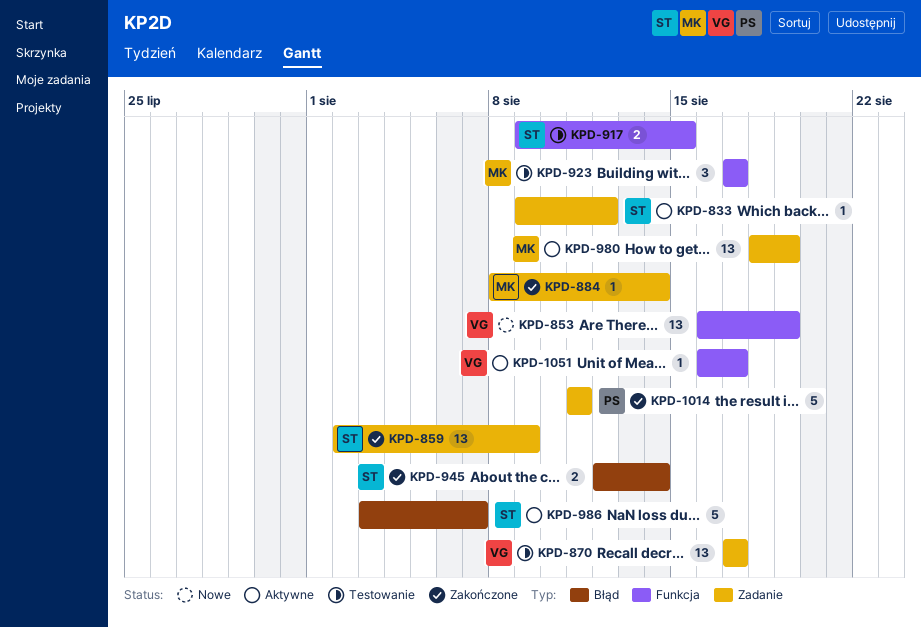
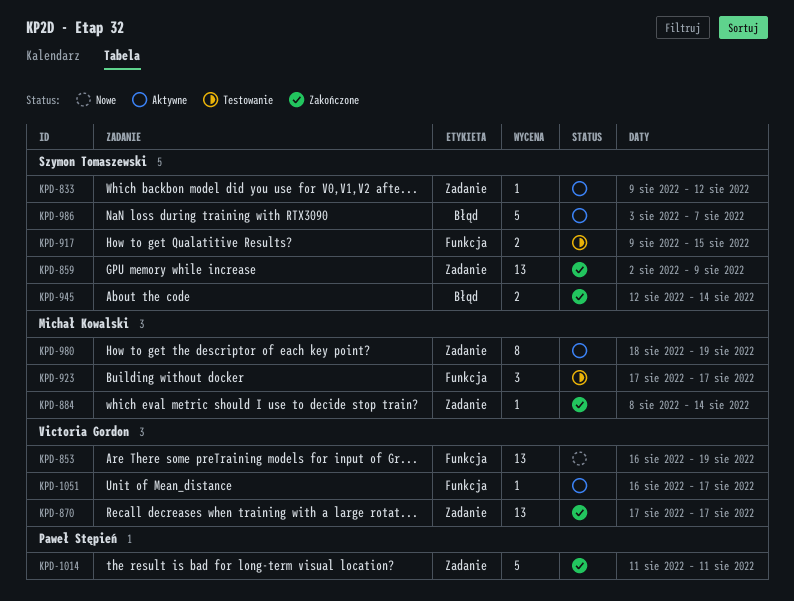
KPD-870, status: Testowanie -> Zakończone
KPD-980, estimate: 13 -> 8

